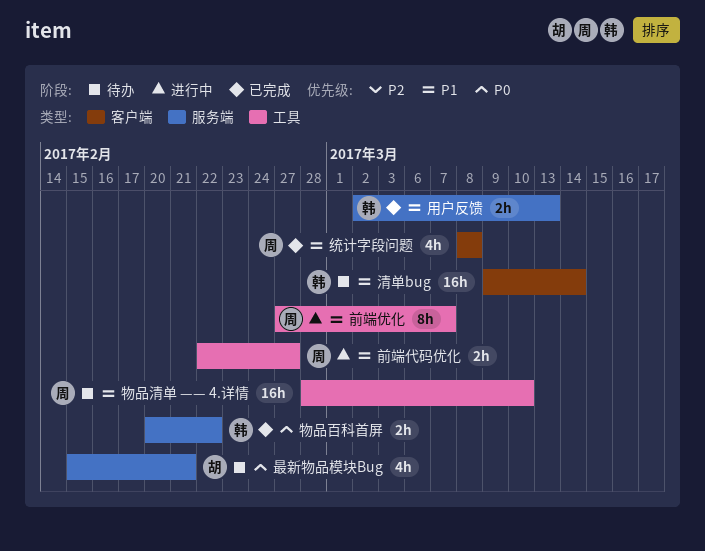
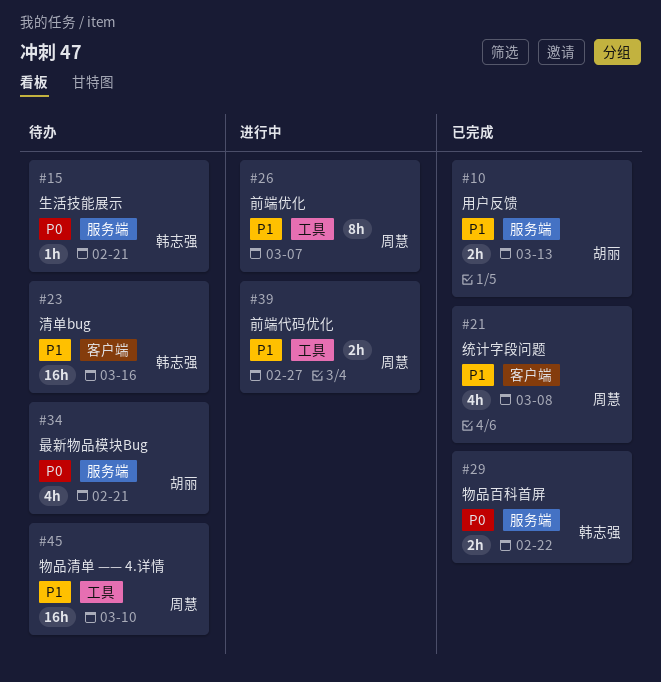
清单bug, due: Mar 14 -> Mar 16
生活技能展示: none -> present
用户反馈, owner: 韩志强 -> 胡丽

